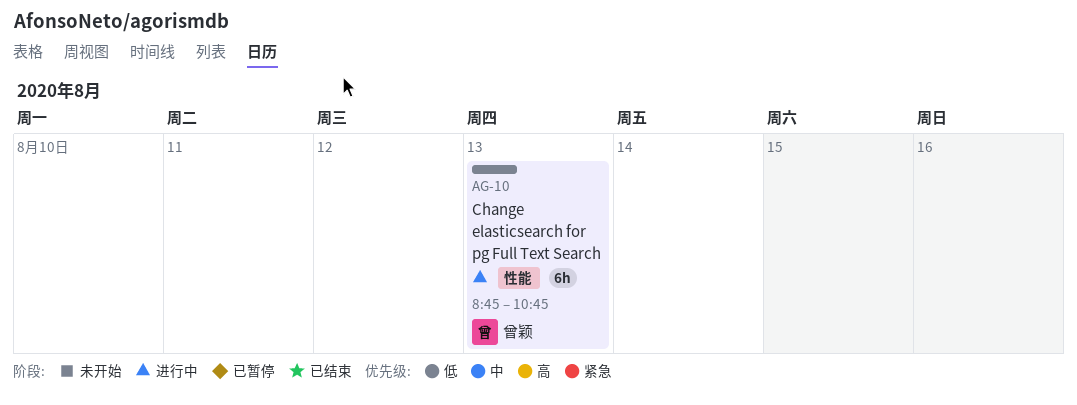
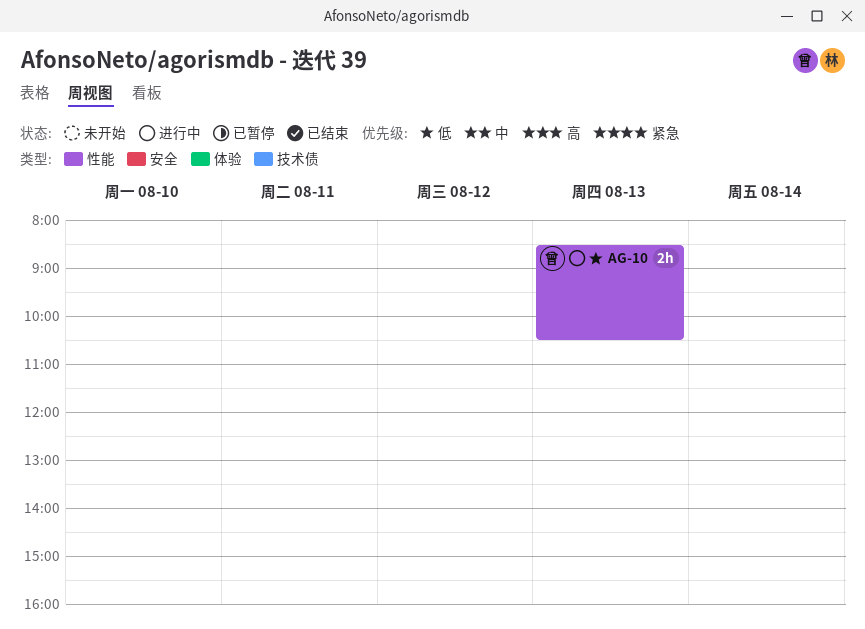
AG-10, estimate: 6h -> 2h
AG-10, begins: 08:45 -> 08:30
AG-10, ends: 10:45 -> 10:30

